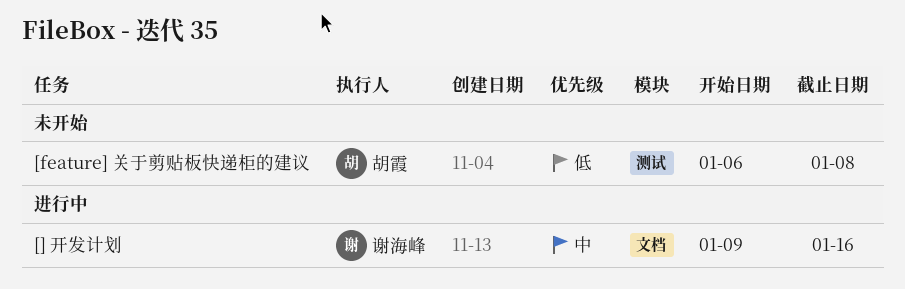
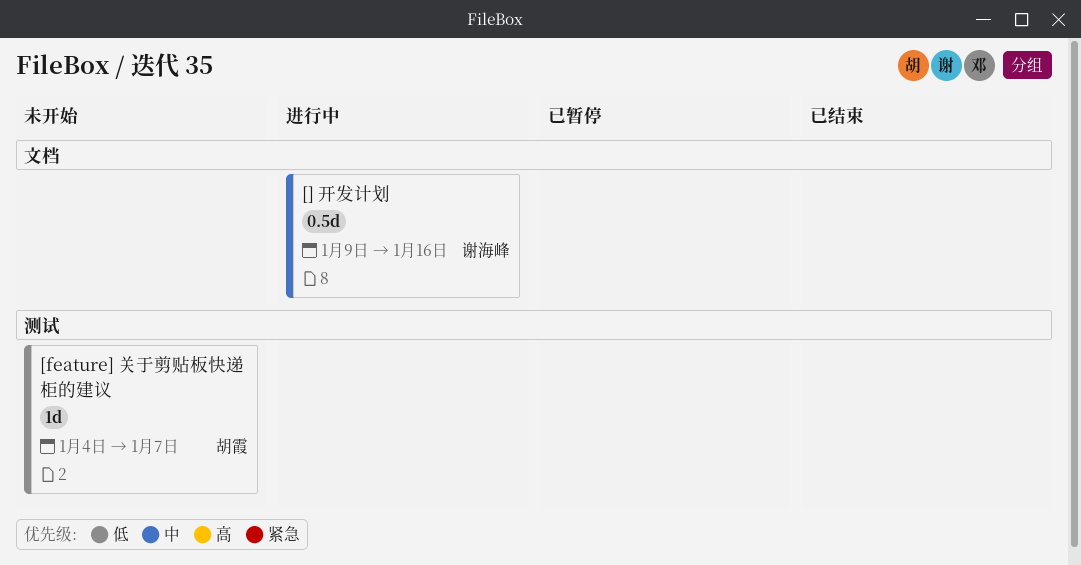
[feature] 关于剪贴板快递柜的建议, start: Jan 6 -> Jan 4
[feature] 关于剪贴板快递柜的建议, due: Jan 8 -> Jan 7

